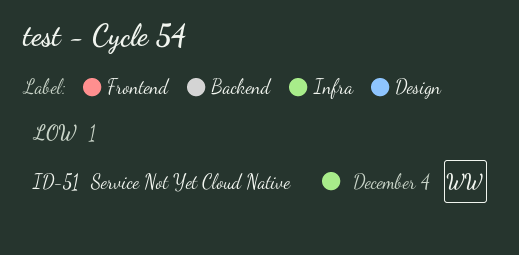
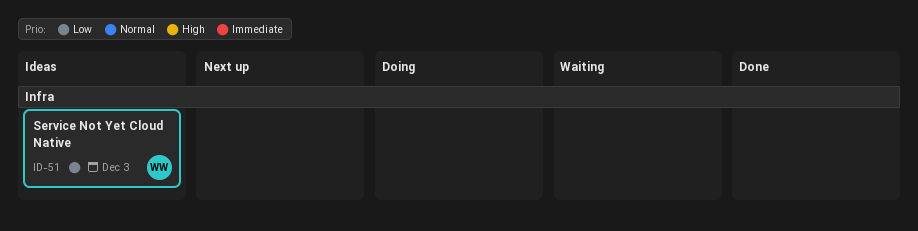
ID-51, due: Dec 4 -> Dec 3

